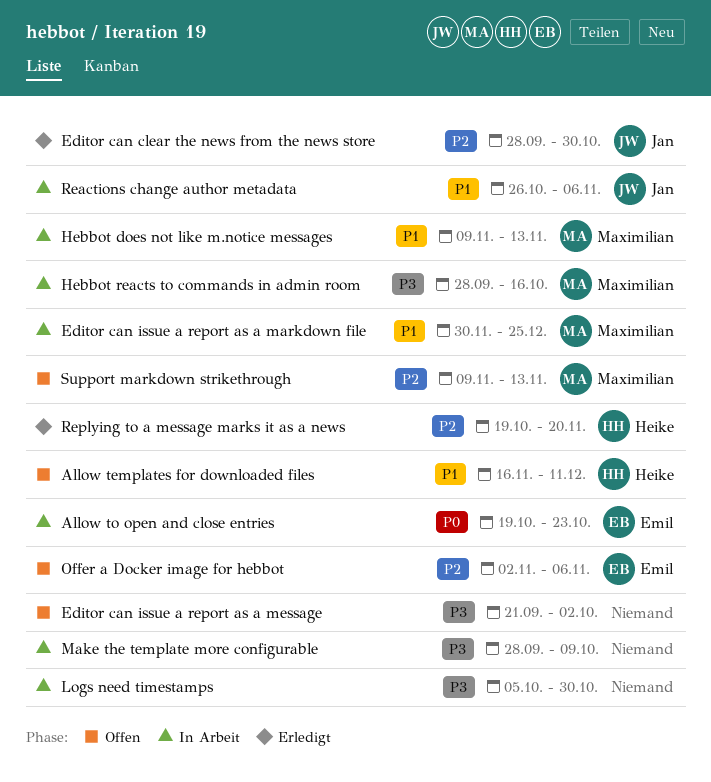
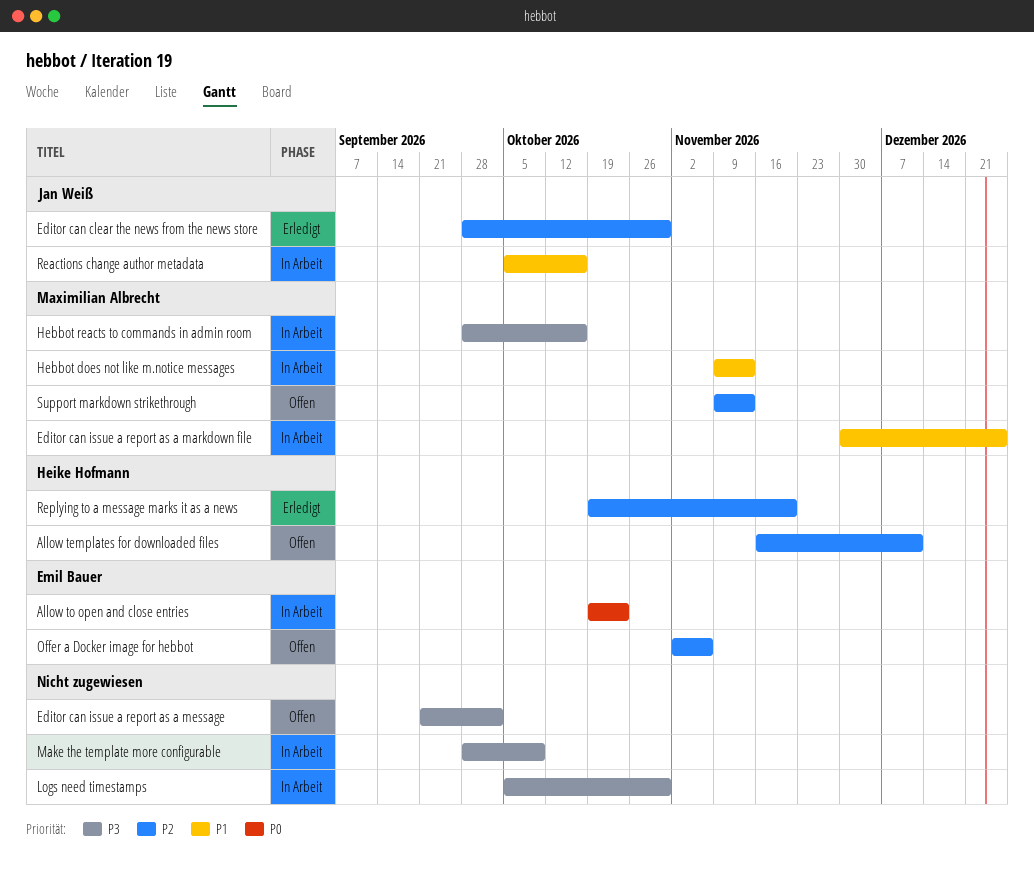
Allow templates for downloaded files, priority: P1 -> P2
Reactions change author metadata, start: Oct 26 -> Oct 5
Reactions change author metadata, due: Nov 6 -> Oct 16

